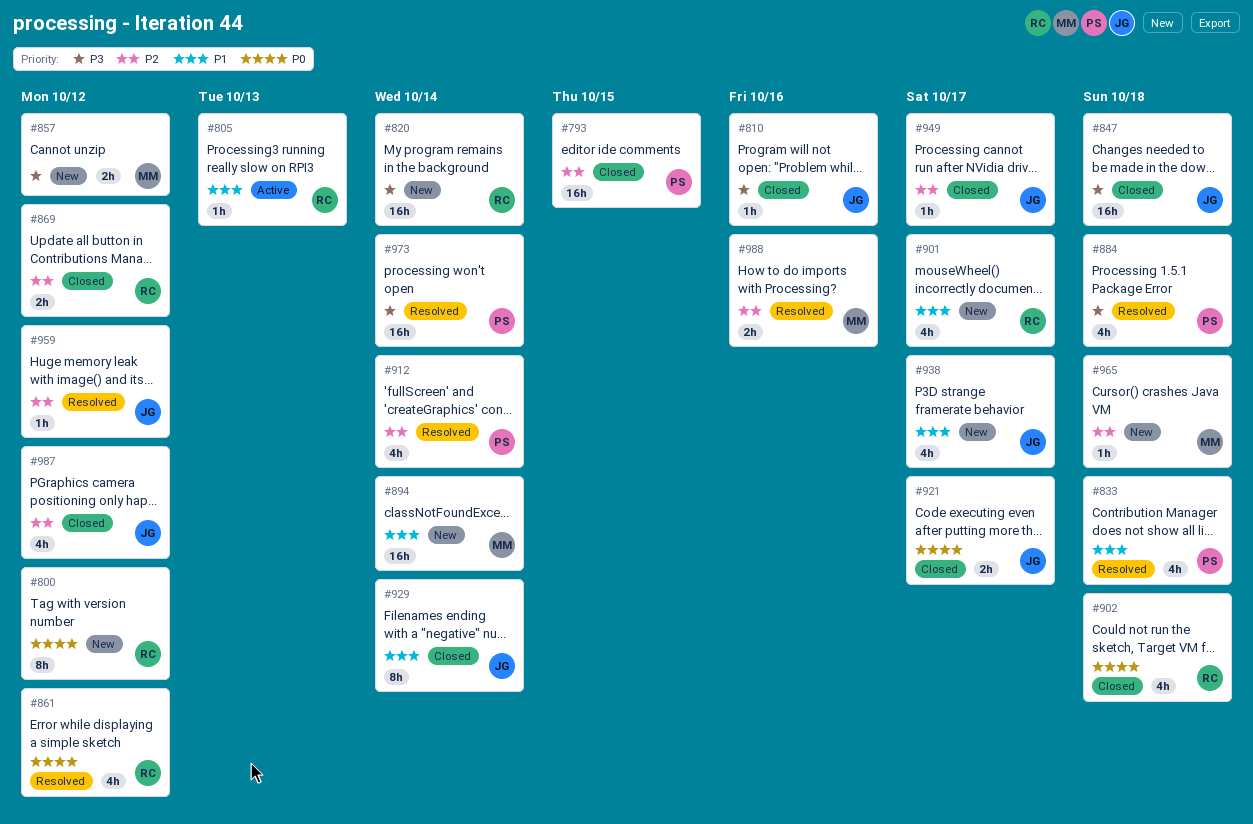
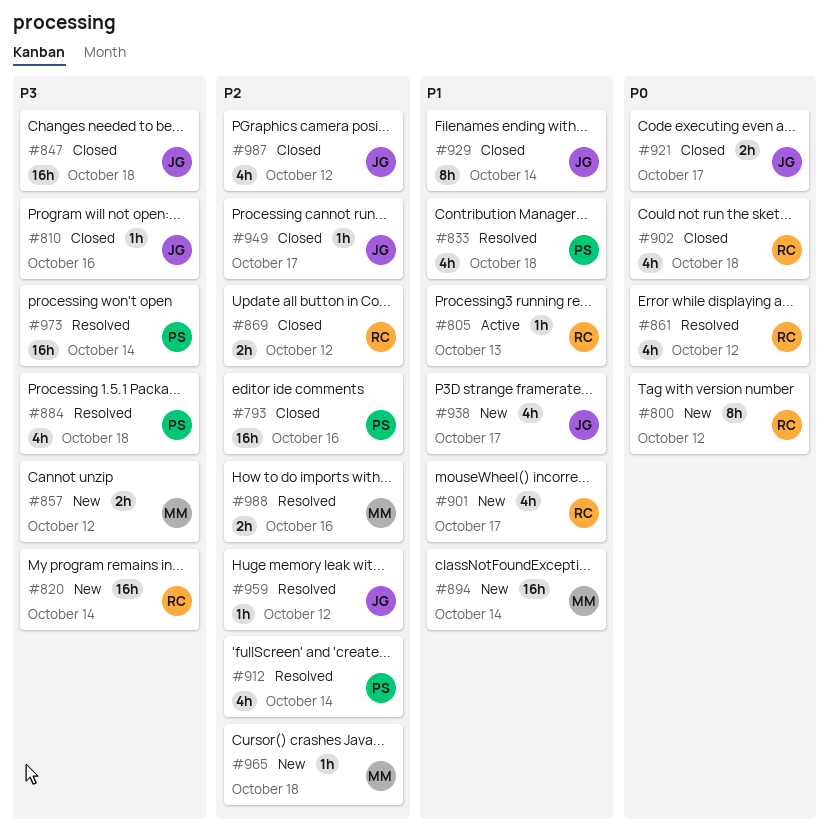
#793, due: Oct 15 -> Oct 16

